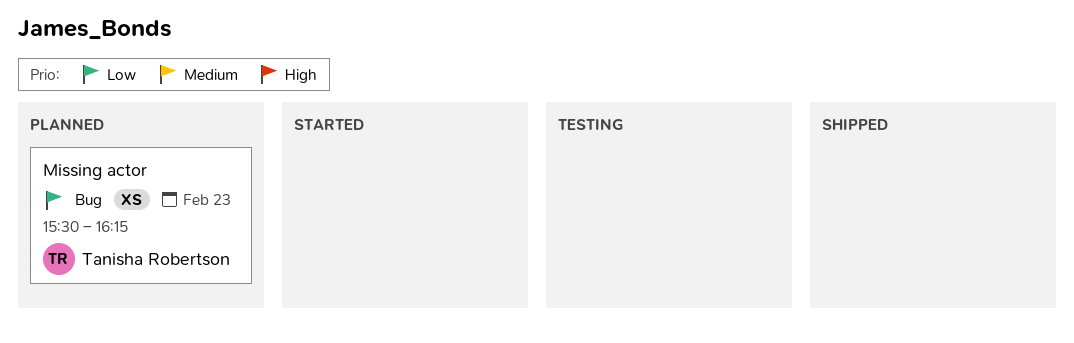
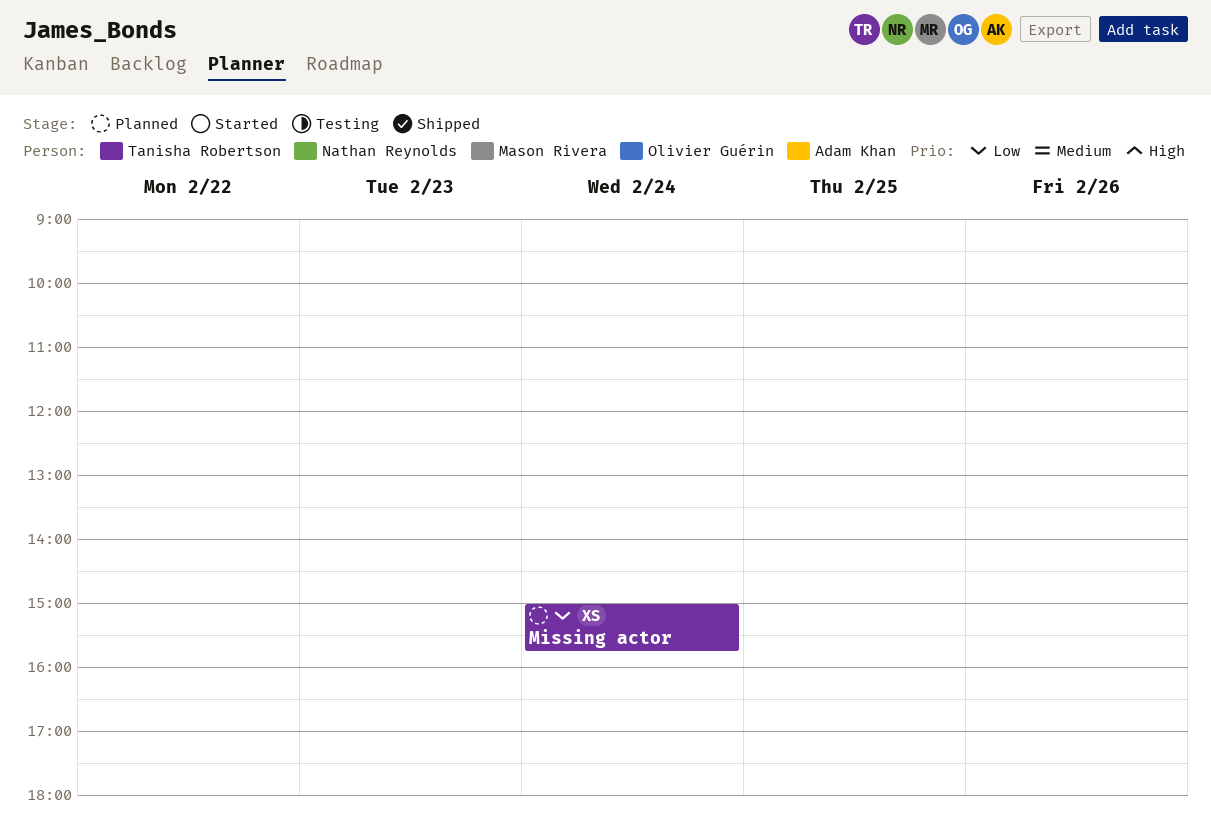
Missing actor, day: Feb 23 -> Feb 24
Missing actor, begins: 15:30 -> 15:00
Missing actor, ends: 16:15 -> 15:45

